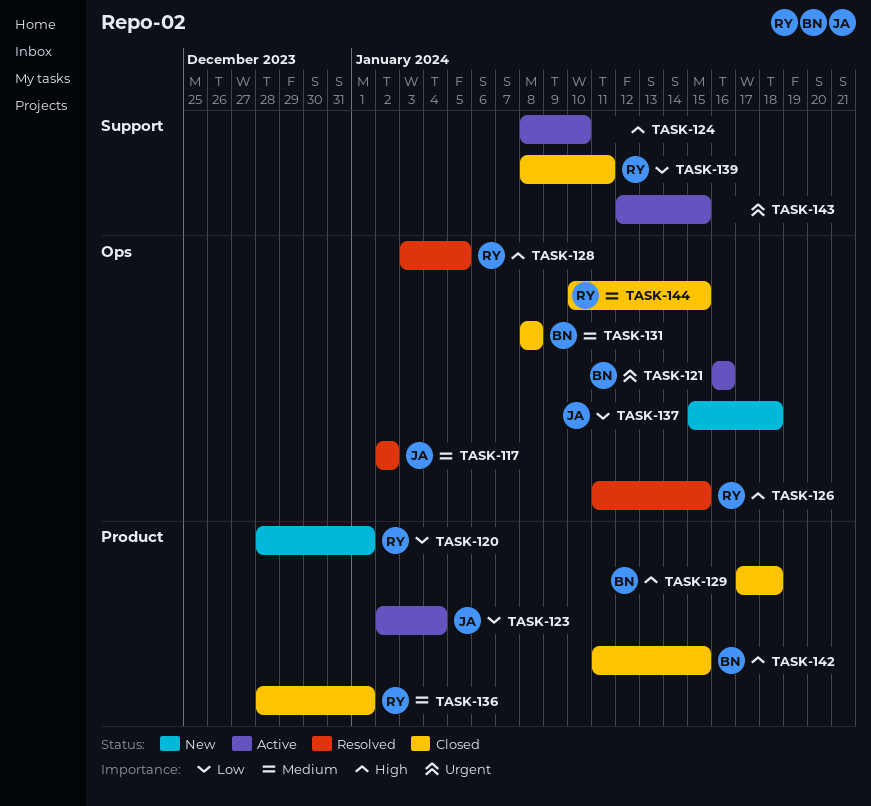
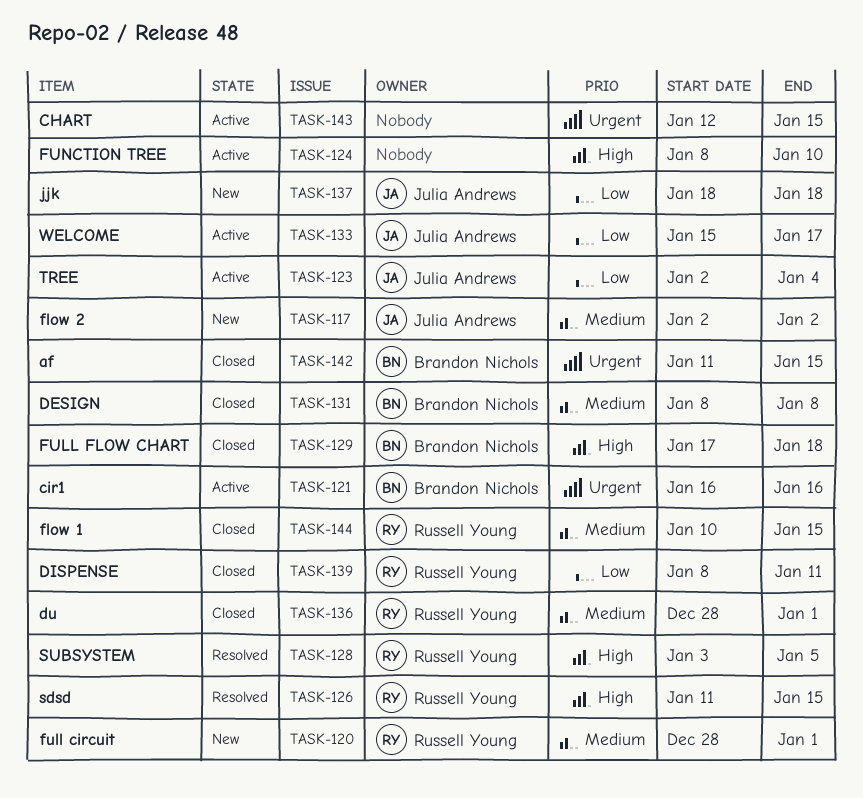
TASK-117, status: Resolved -> New
TASK-120, priority: Low -> Medium
TASK-133: none -> present
TASK-137, start: Jan 15 -> Jan 18
TASK-142, priority: High -> Urgent

